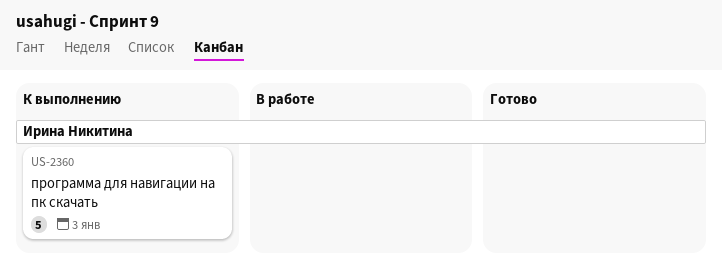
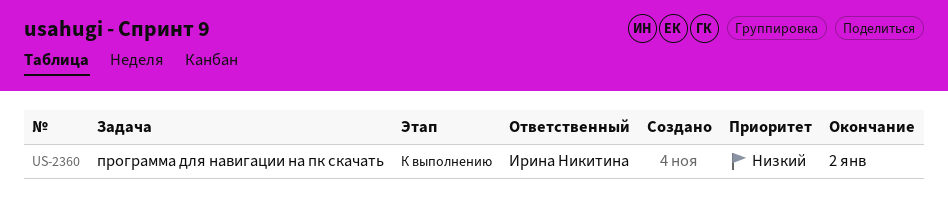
US-2360, due: Jan 3 -> Jan 2

